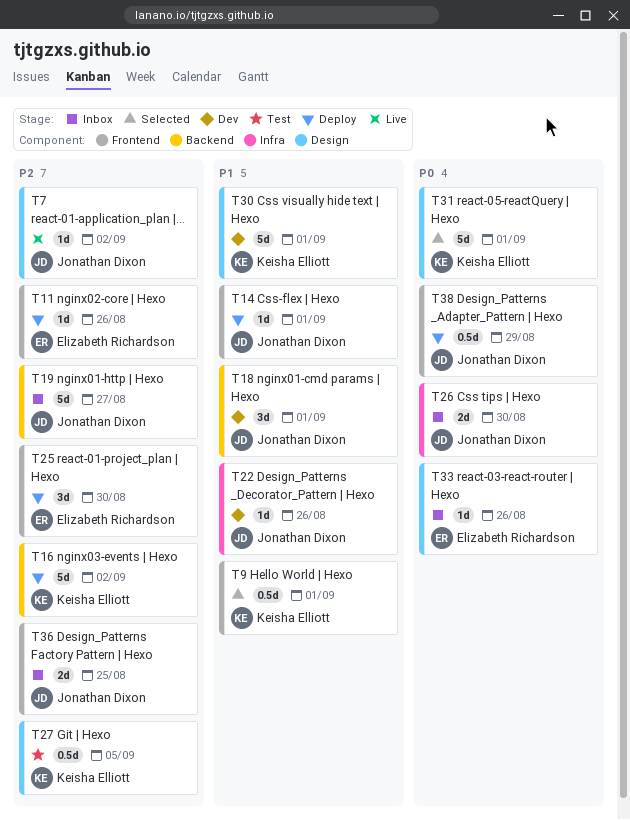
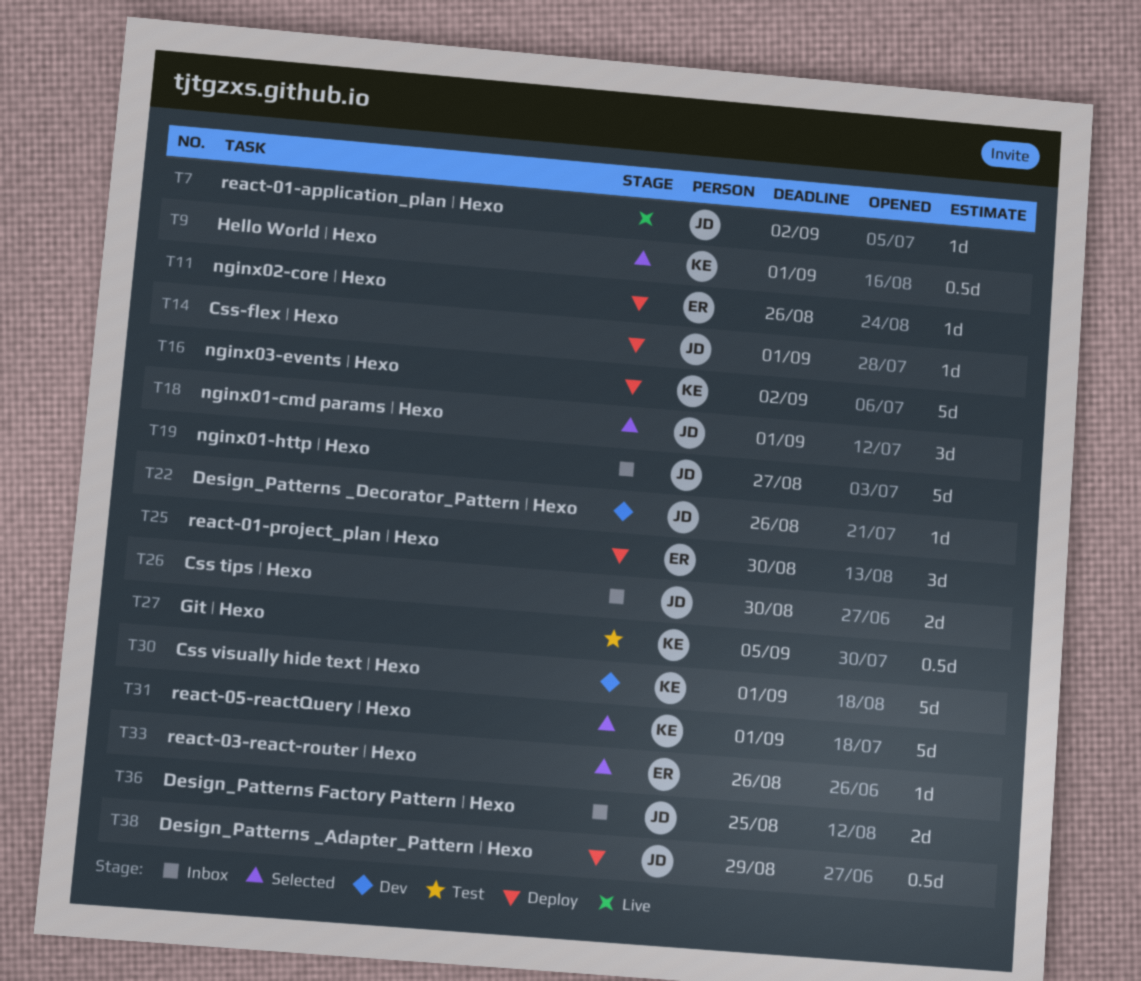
T18, status: Dev -> Selected
T33, status: Inbox -> Selected

